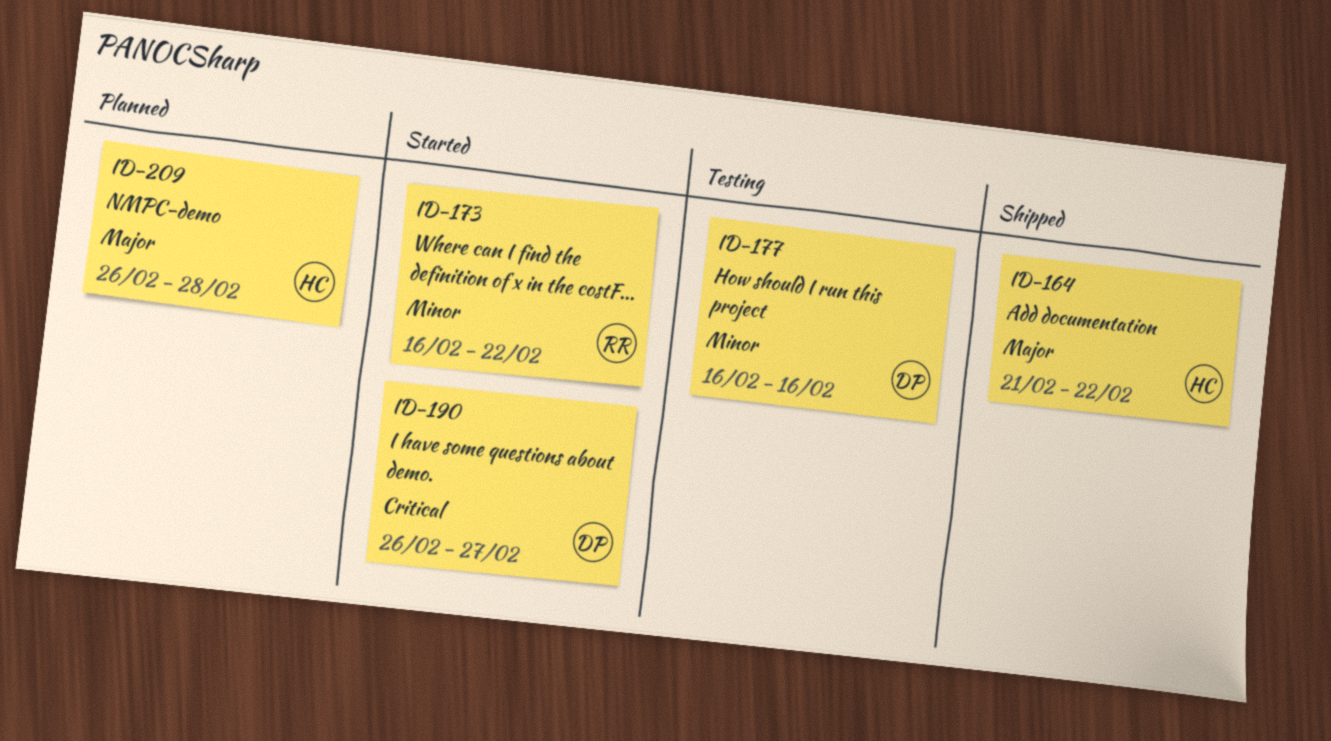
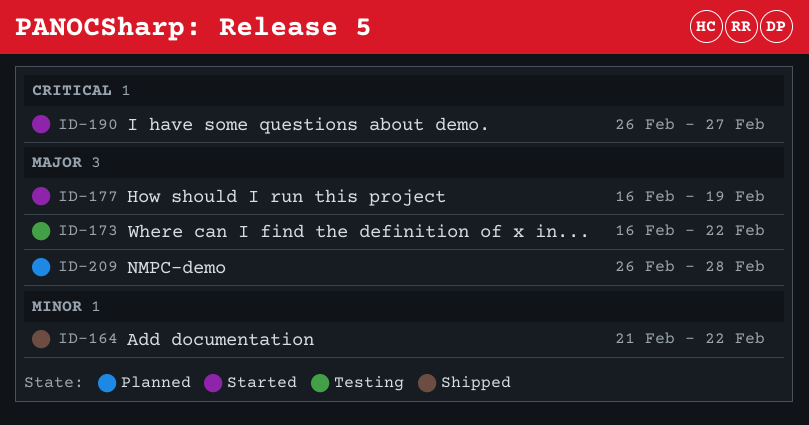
ID-164, priority: Major -> Minor
ID-173, status: Started -> Testing
ID-173, priority: Minor -> Major
ID-177, status: Testing -> Started
ID-177, priority: Minor -> Major
ID-177, due: Feb 16 -> Feb 19

